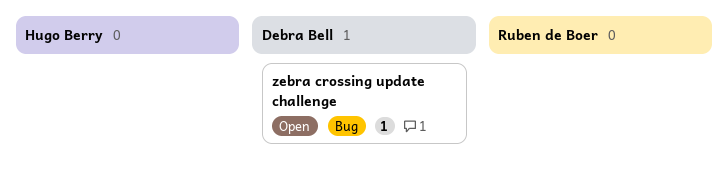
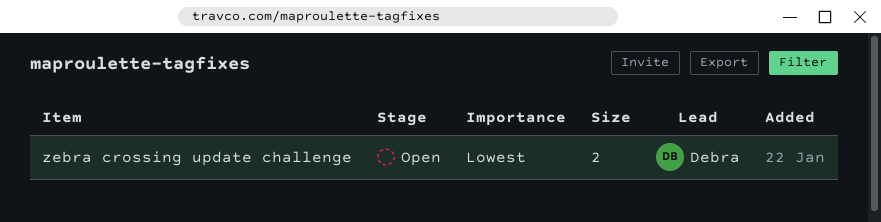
zebra crossing update challenge, estimate: 1 -> 2

